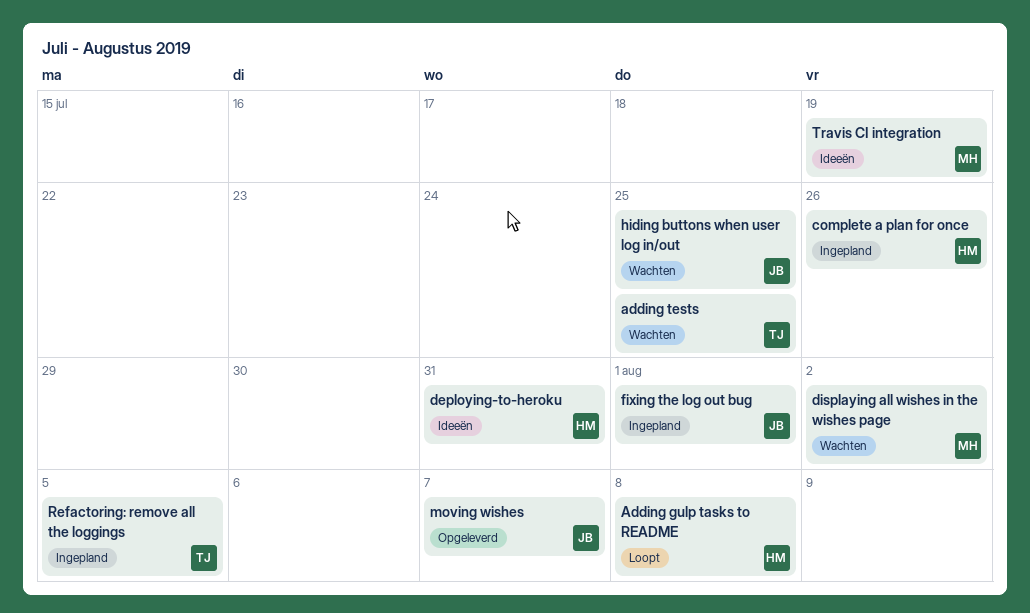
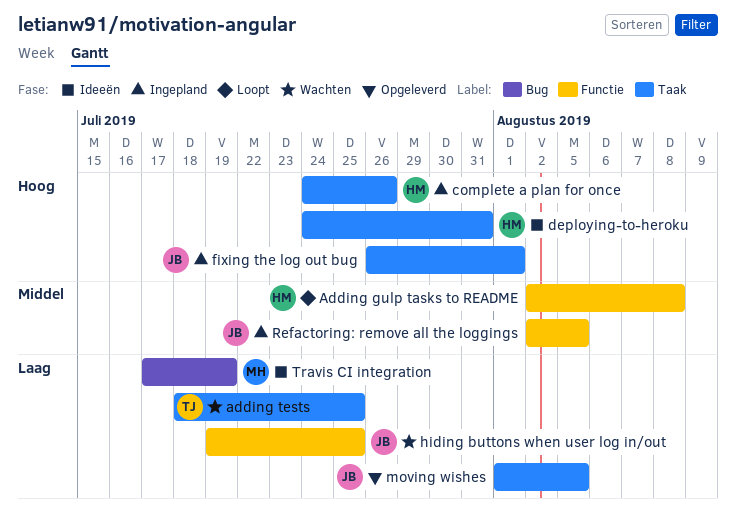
displaying all wishes in the wishes page: present -> none
moving wishes, due: Aug 7 -> Aug 5
Refactoring: remove all the loggings, owner: TJ -> JB

